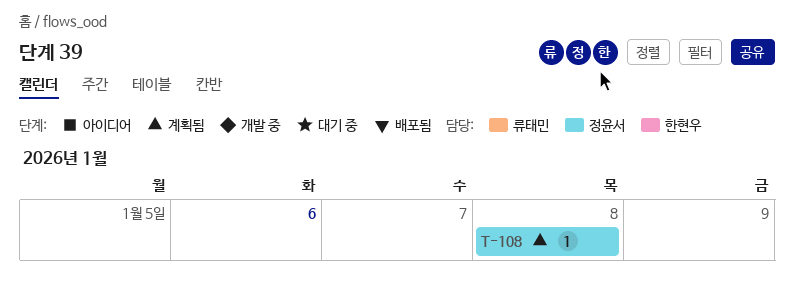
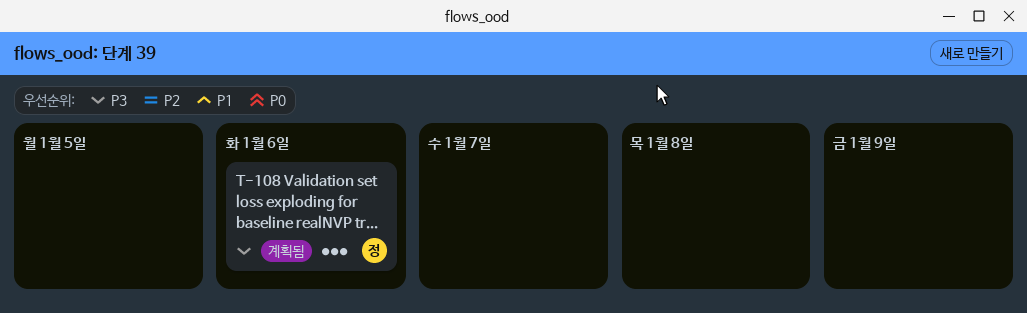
T-108, estimate: 1 -> 3
T-108, due: Jan 8 -> Jan 6

